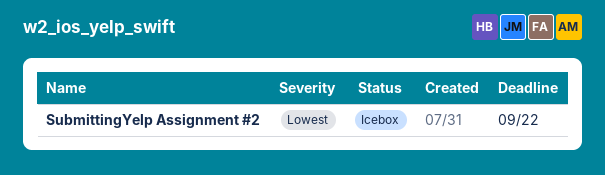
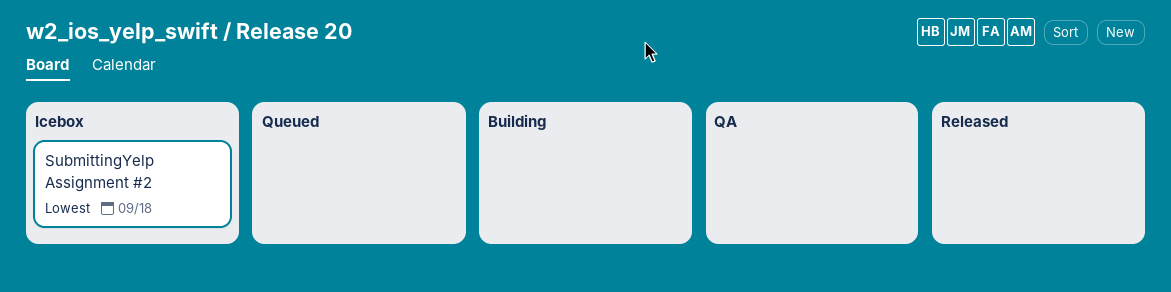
SubmittingYelp Assignment #2, due: Sep 22 -> Sep 18

